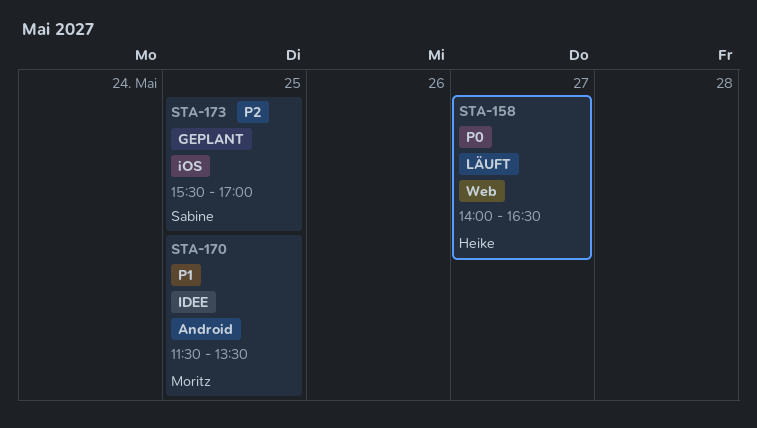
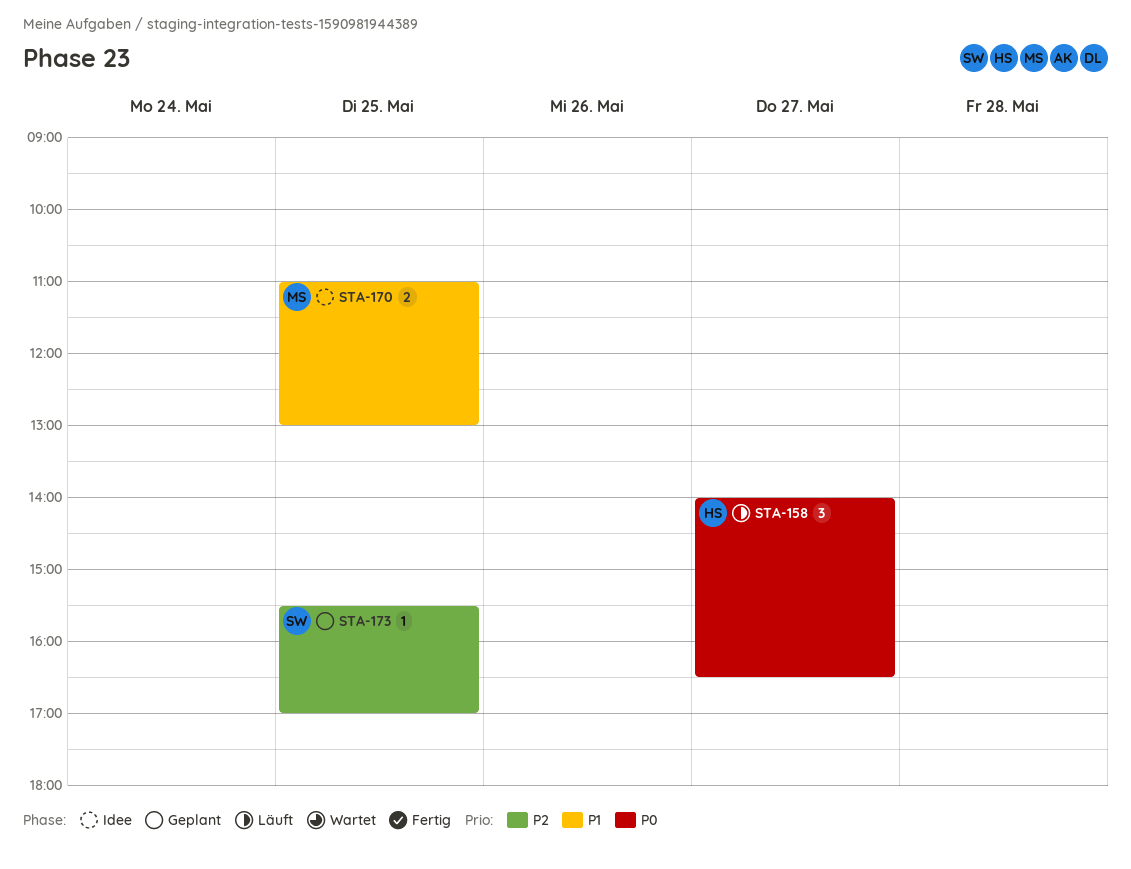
STA-170, begins: 11:30 -> 11:00
STA-170, ends: 13:30 -> 13:00

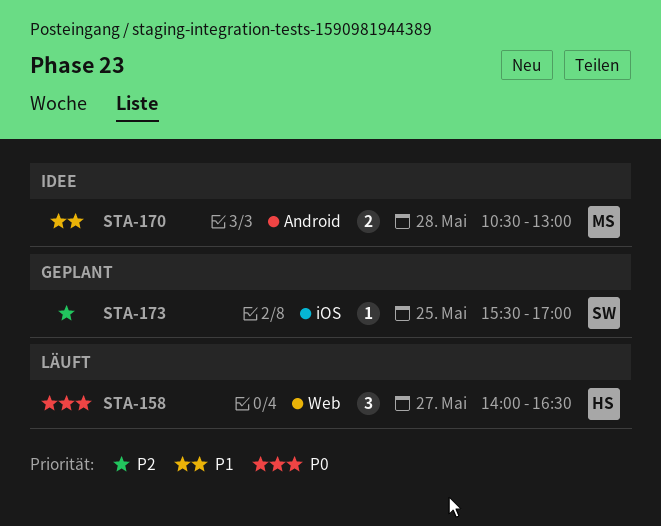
STA-170, day: May 25 -> May 28
STA-170, begins: 11:00 -> 10:30

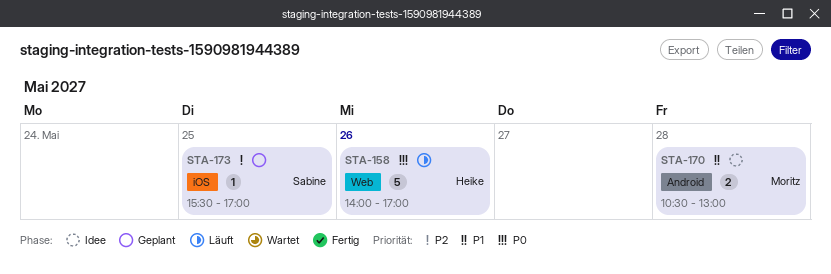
STA-158, estimate: 3 -> 5
STA-158, day: May 27 -> May 26
STA-158, ends: 16:30 -> 17:00

